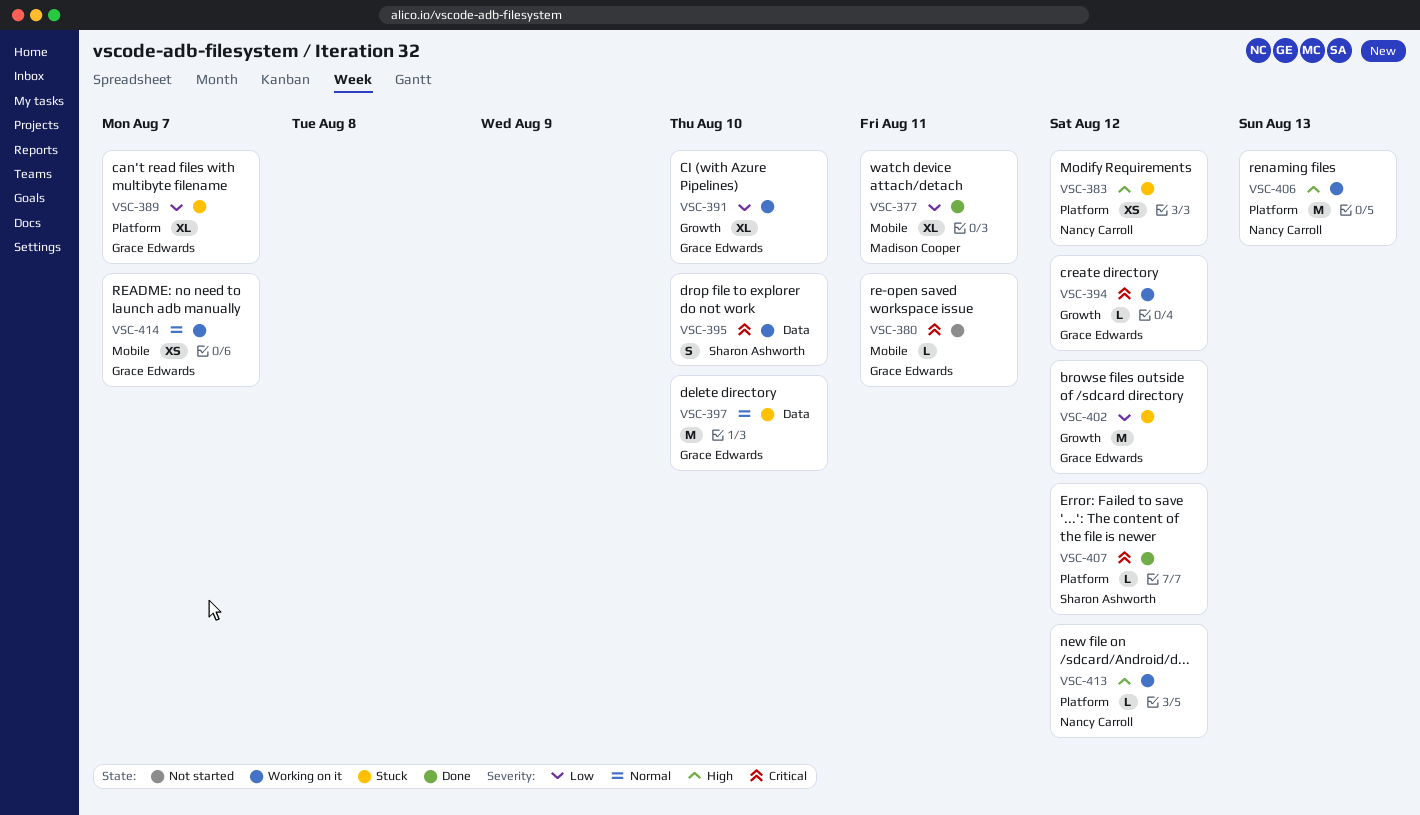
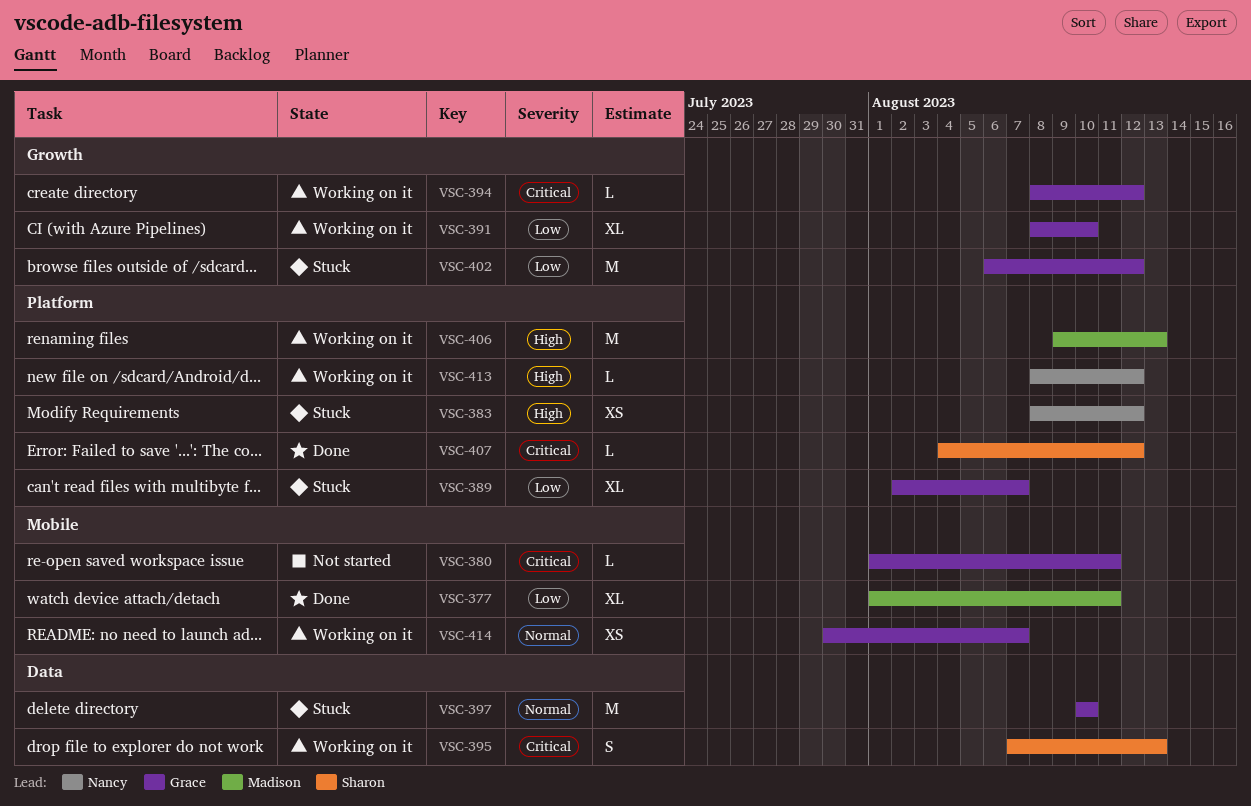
VSC-395, due: Aug 10 -> Aug 13
VSC-406, owner: Nancy Carroll -> Madison Cooper

